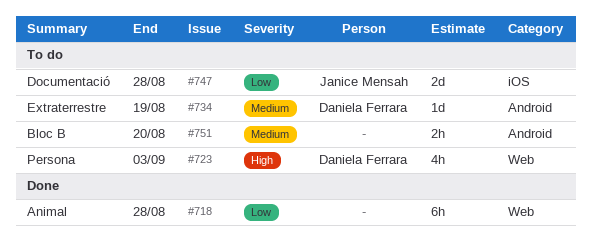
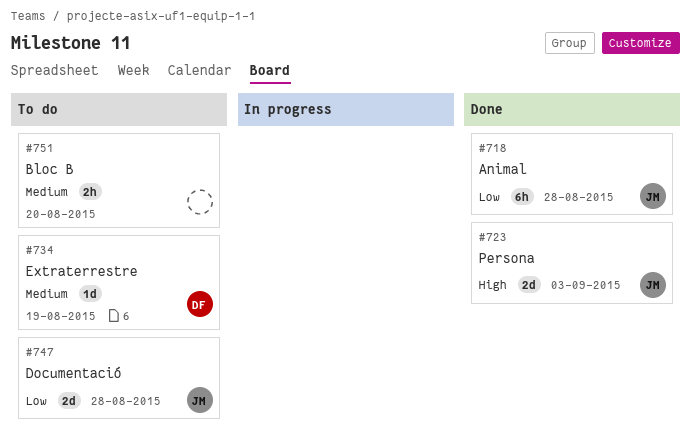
#718, owner: none -> Janice Mensah
#723, status: To do -> Done
#723, owner: Daniela Ferrara -> Janice Mensah
#723, estimate: 4h -> 2d

